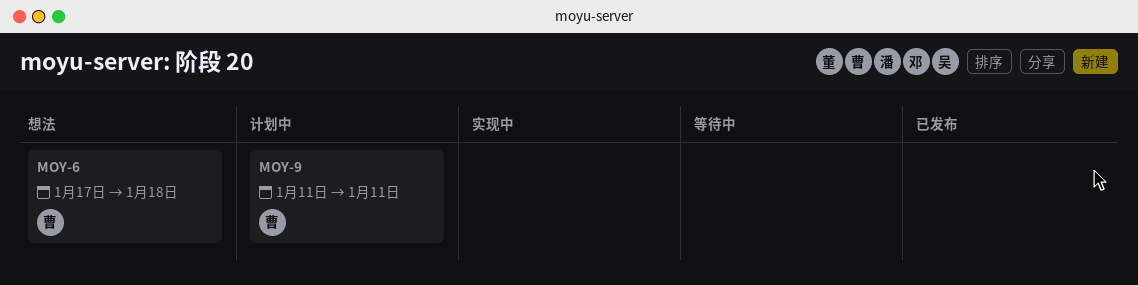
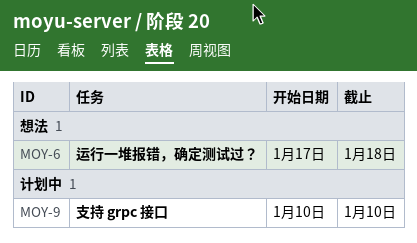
MOY-9, start: Jan 11 -> Jan 10
MOY-9, due: Jan 11 -> Jan 10

